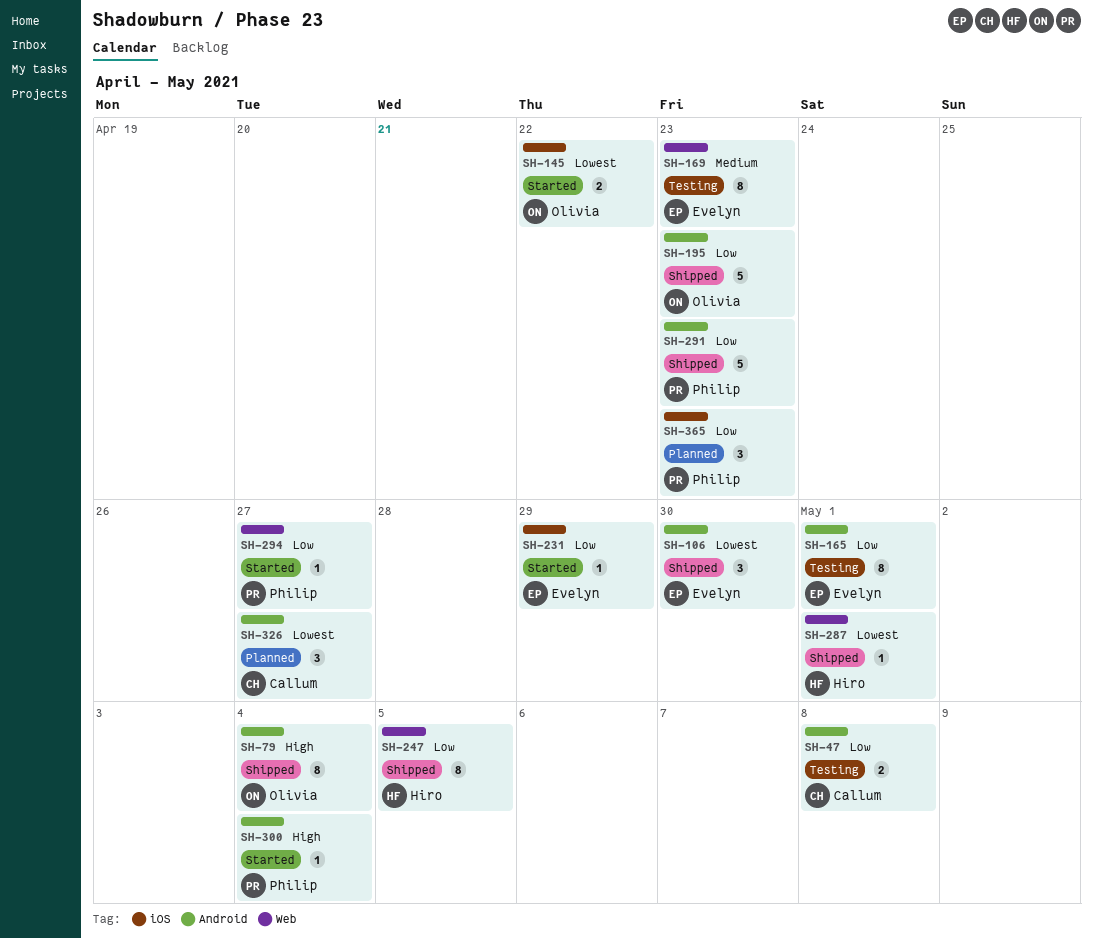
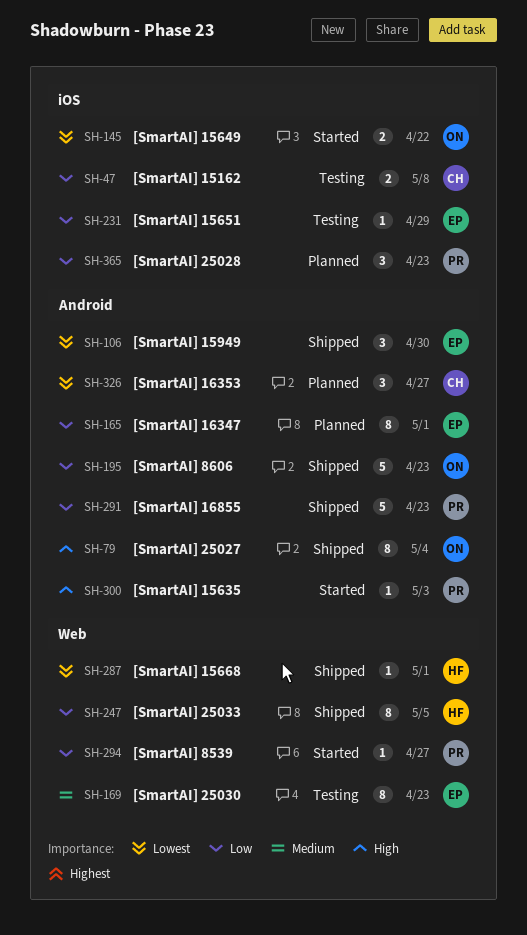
SH-47, label: Android -> iOS
SH-165, status: Testing -> Planned
SH-231, status: Started -> Testing
SH-300, due: May 4 -> May 3

